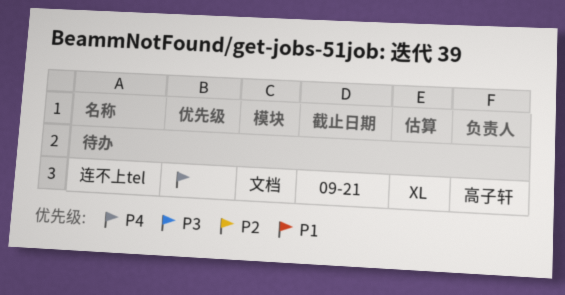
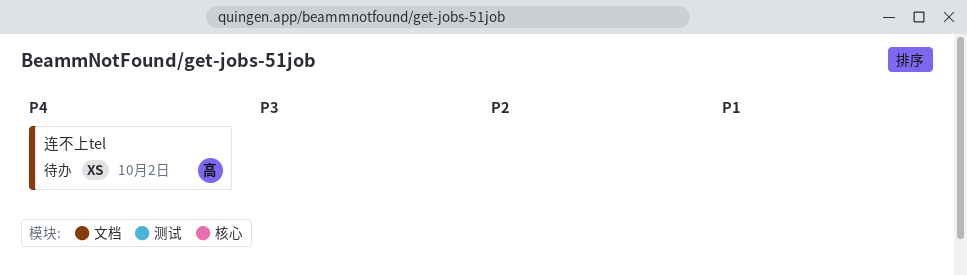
连不上tel, estimate: XL -> XS
连不上tel, due: Sep 21 -> Oct 2

